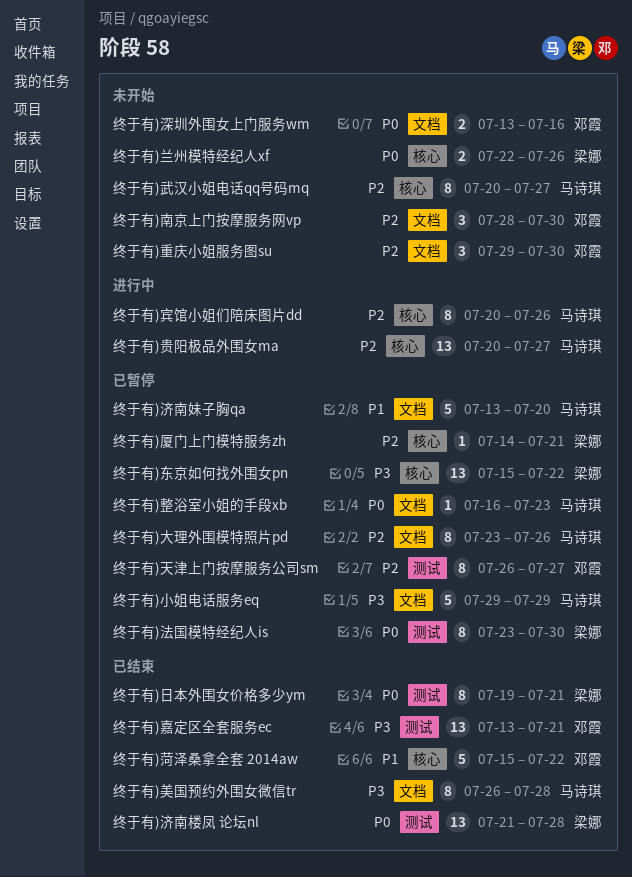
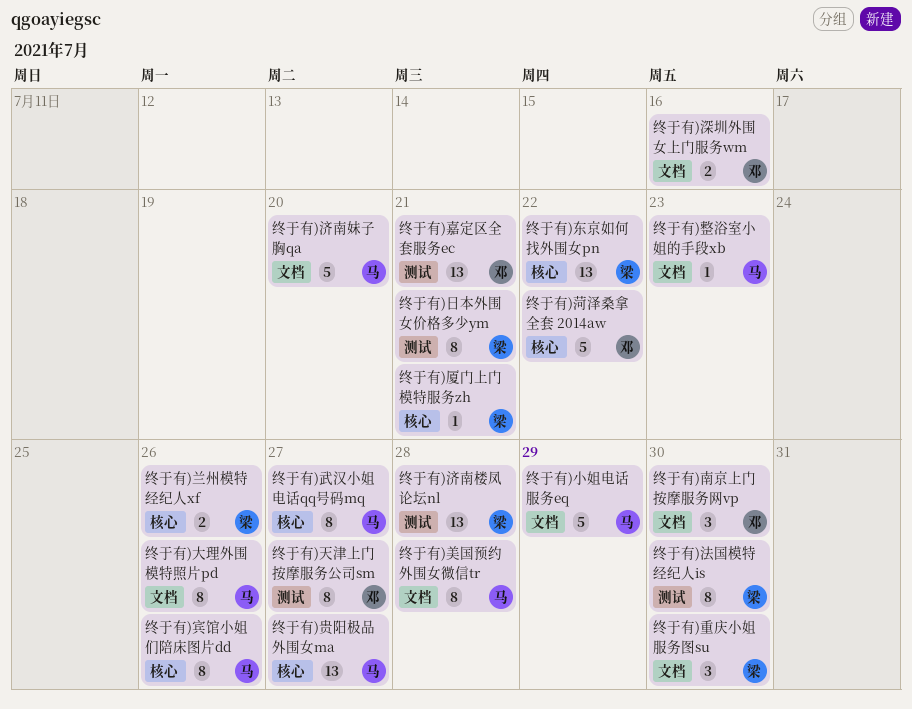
终于有)重庆小姐服务图su, owner: 邓霞 -> 梁娜

